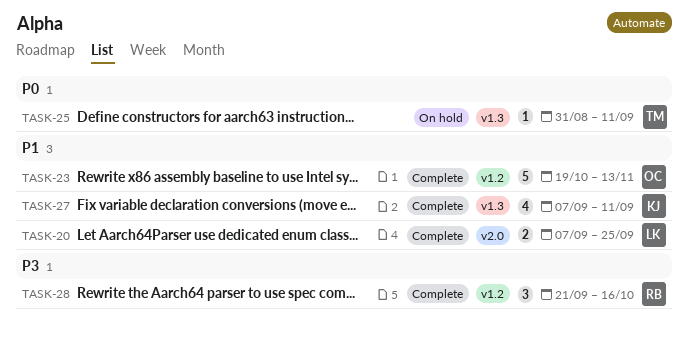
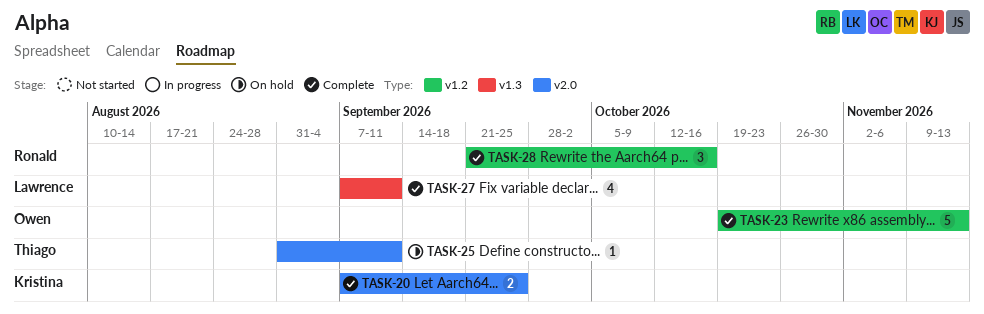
TASK-20, owner: Lawrence -> Kristina
TASK-25, label: v1.3 -> v2.0
TASK-27, owner: Kristina -> Lawrence

